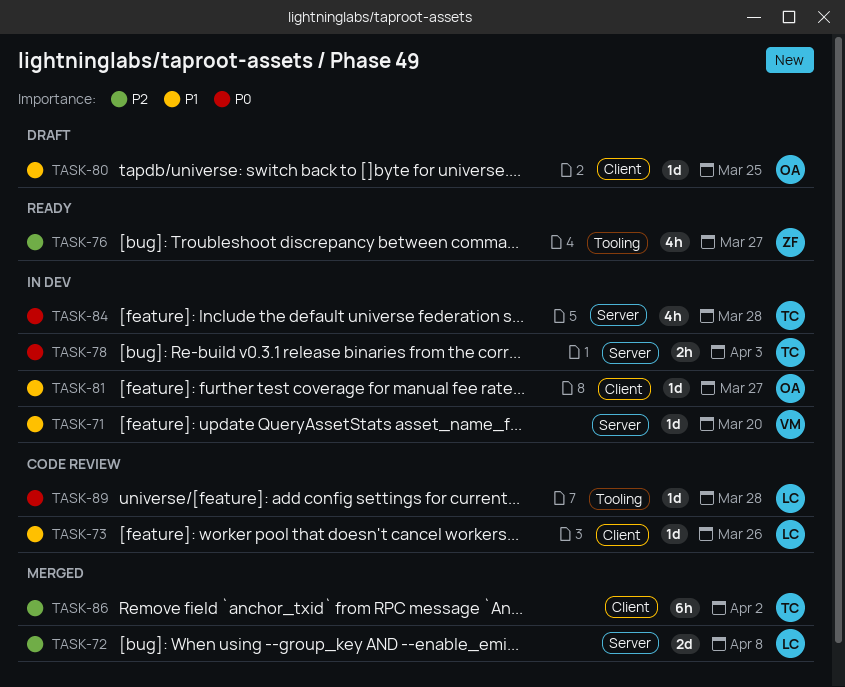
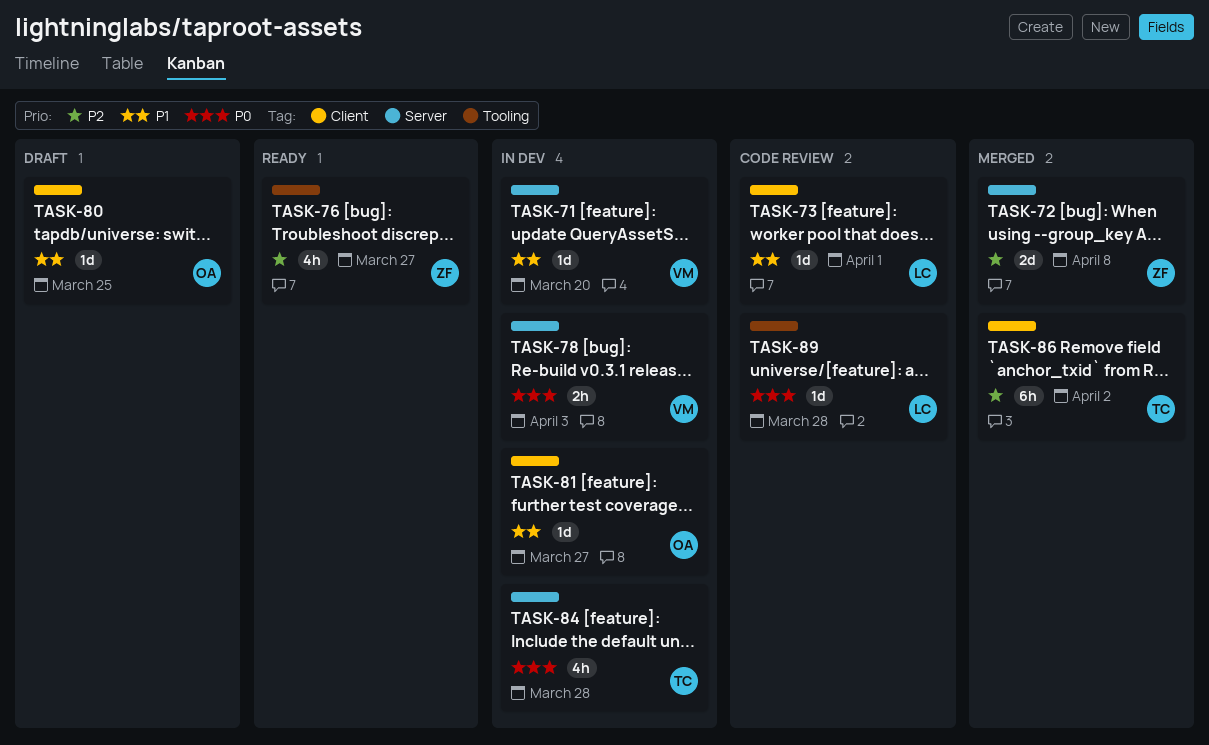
TASK-72, owner: LC -> ZF
TASK-73, due: Mar 26 -> Apr 1
TASK-78, owner: TC -> VM

